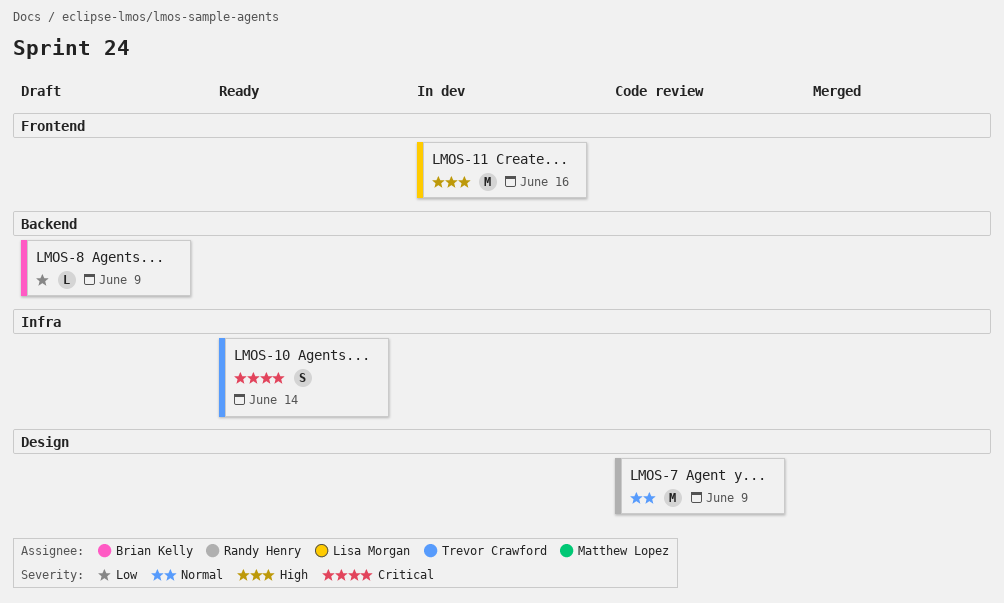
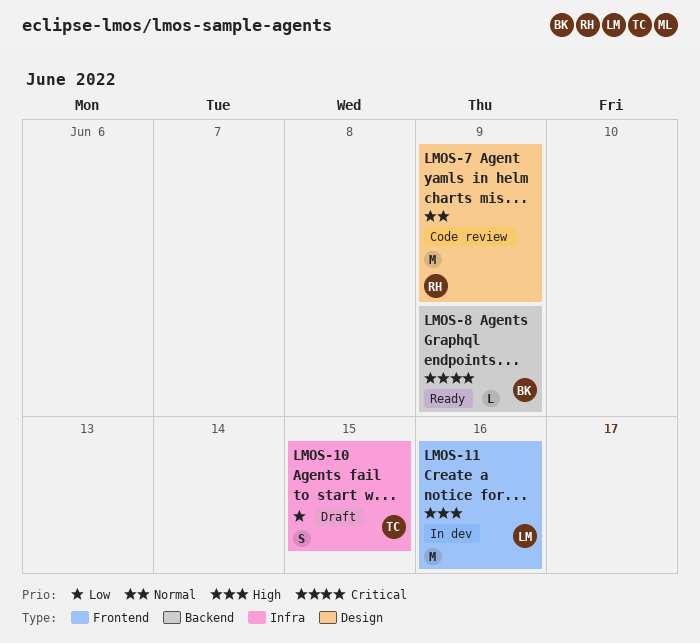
LMOS-8, status: Draft -> Ready
LMOS-8, priority: Low -> Critical
LMOS-10, status: Ready -> Draft
LMOS-10, priority: Critical -> Low
LMOS-10, due: Jun 14 -> Jun 15

